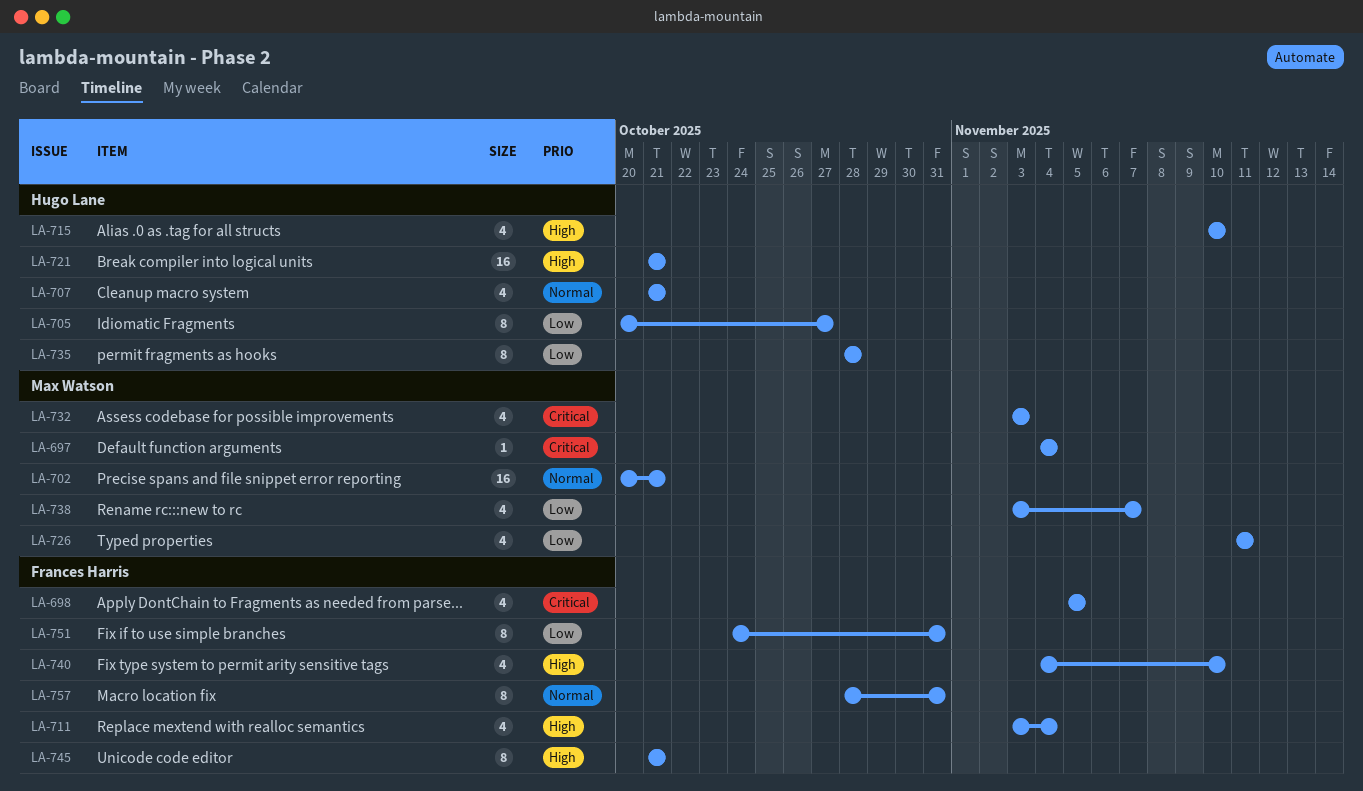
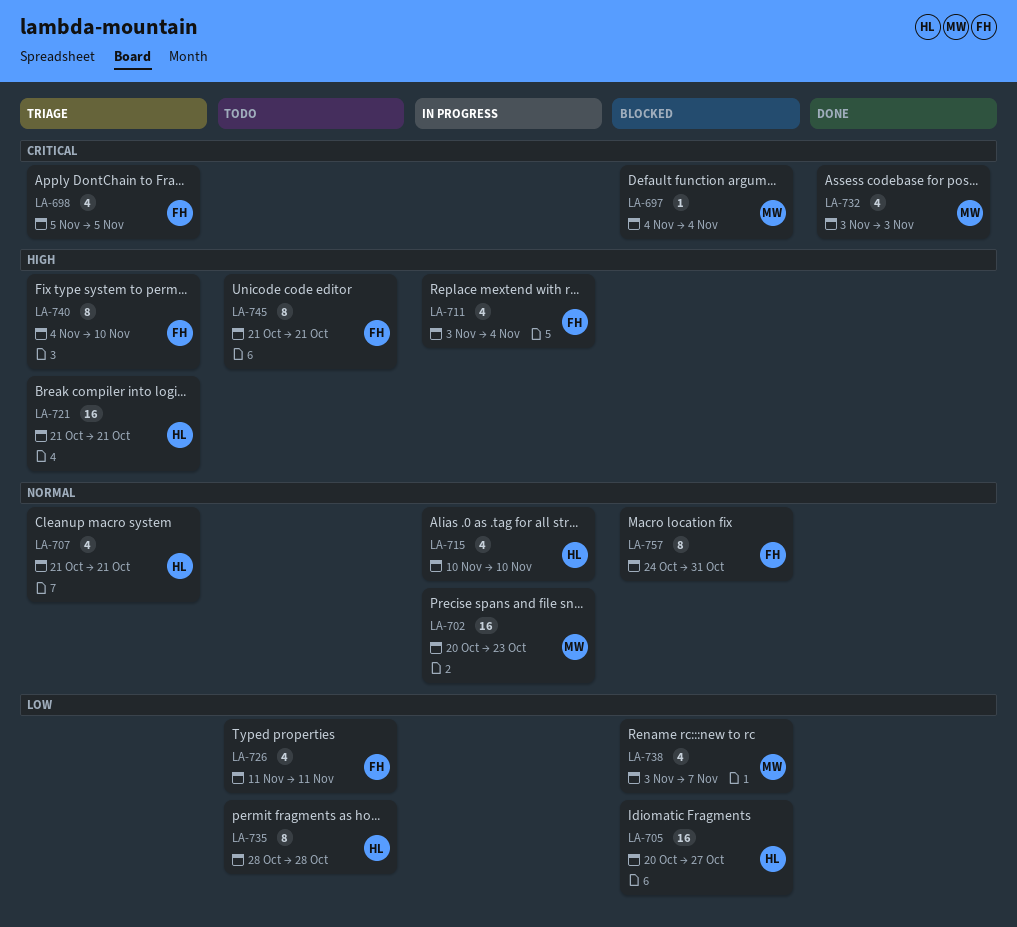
LA-702, due: Oct 21 -> Oct 23
LA-705, estimate: 8 -> 16
LA-715, priority: High -> Normal
LA-726, owner: Max Watson -> Frances Harris
LA-740, estimate: 4 -> 8
LA-751: present -> none
LA-757, start: Oct 28 -> Oct 24

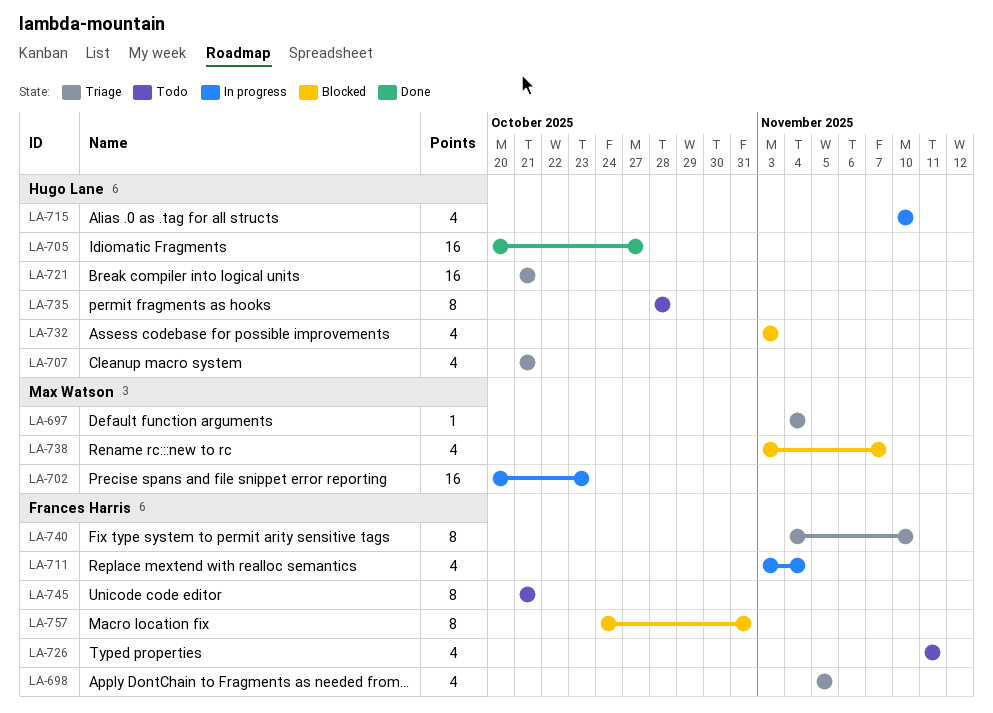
LA-697, status: Blocked -> Triage
LA-705, status: Blocked -> Done
LA-732, status: Done -> Blocked
LA-732, owner: Max Watson -> Hugo Lane

